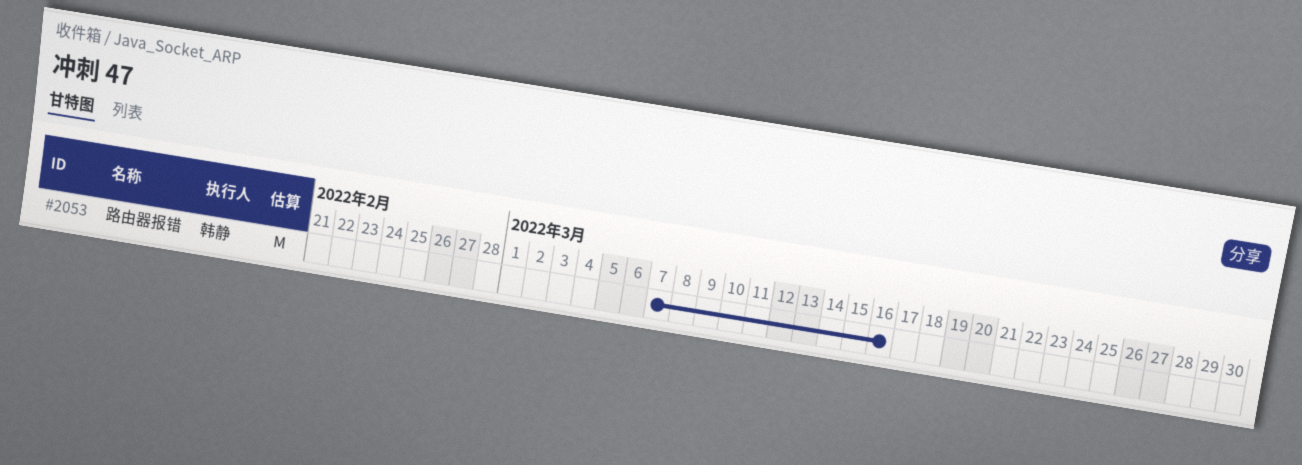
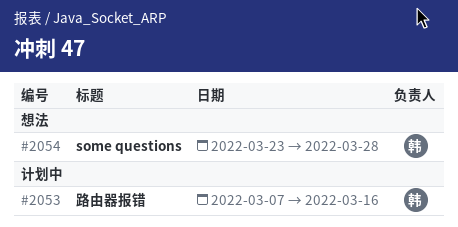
#2054: none -> present

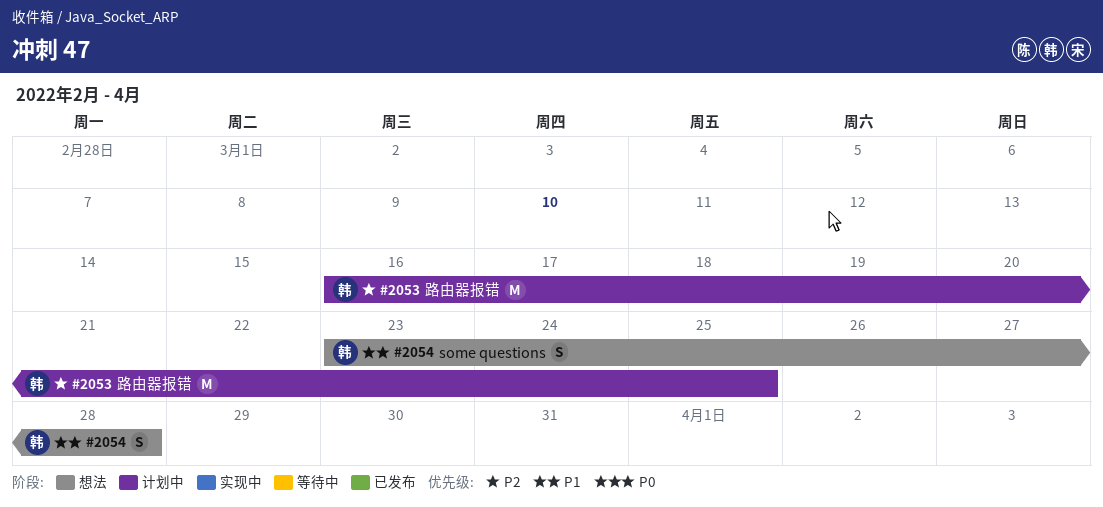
#2053, start: Mar 7 -> Mar 16
#2053, due: Mar 16 -> Mar 25

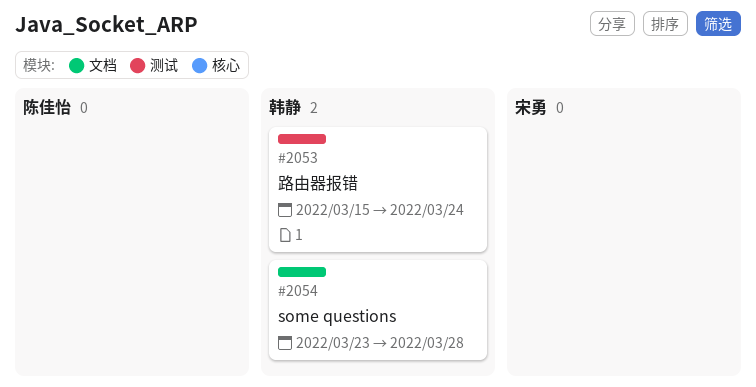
#2053, start: Mar 16 -> Mar 15
#2053, due: Mar 25 -> Mar 24

